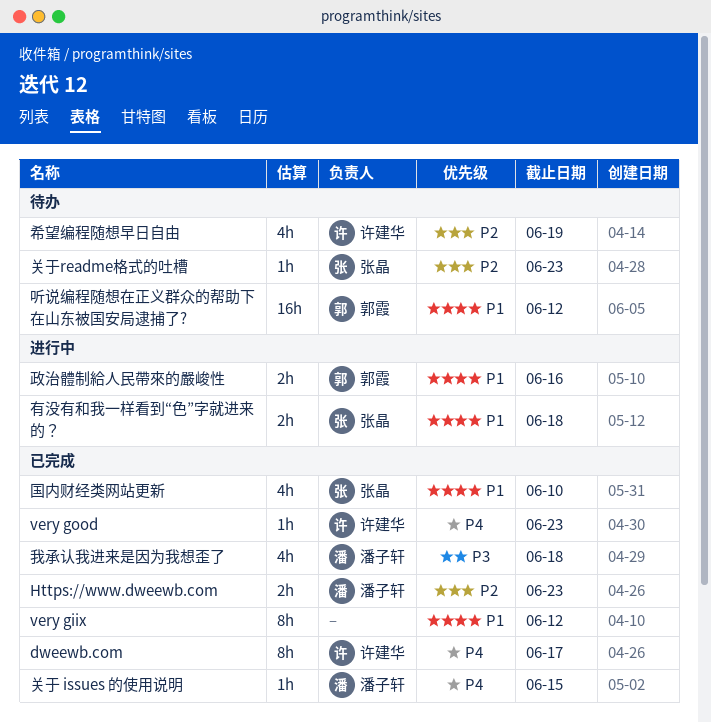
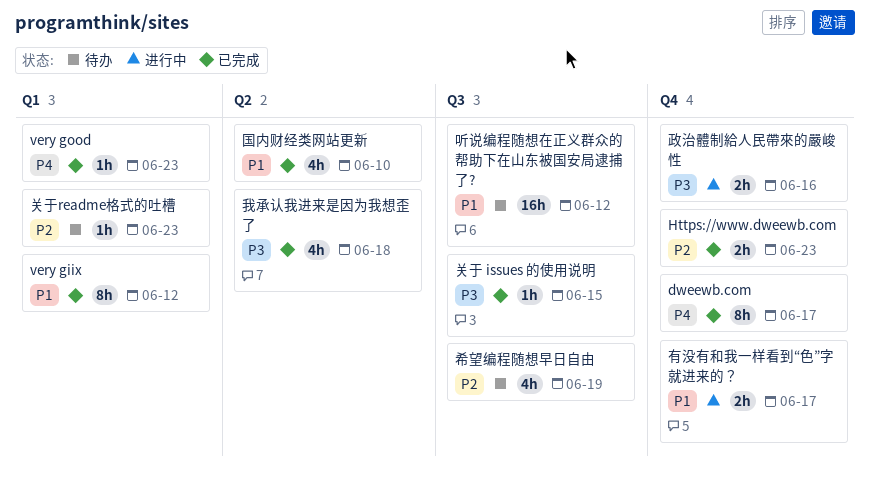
关于 issues 的使用说明, priority: P4 -> P3
政治體制給人民帶來的嚴峻性, priority: P1 -> P3
有没有和我一样看到“色”字就进来的？, due: Jun 18 -> Jun 17

